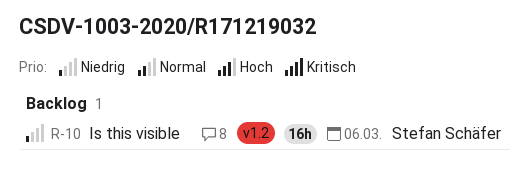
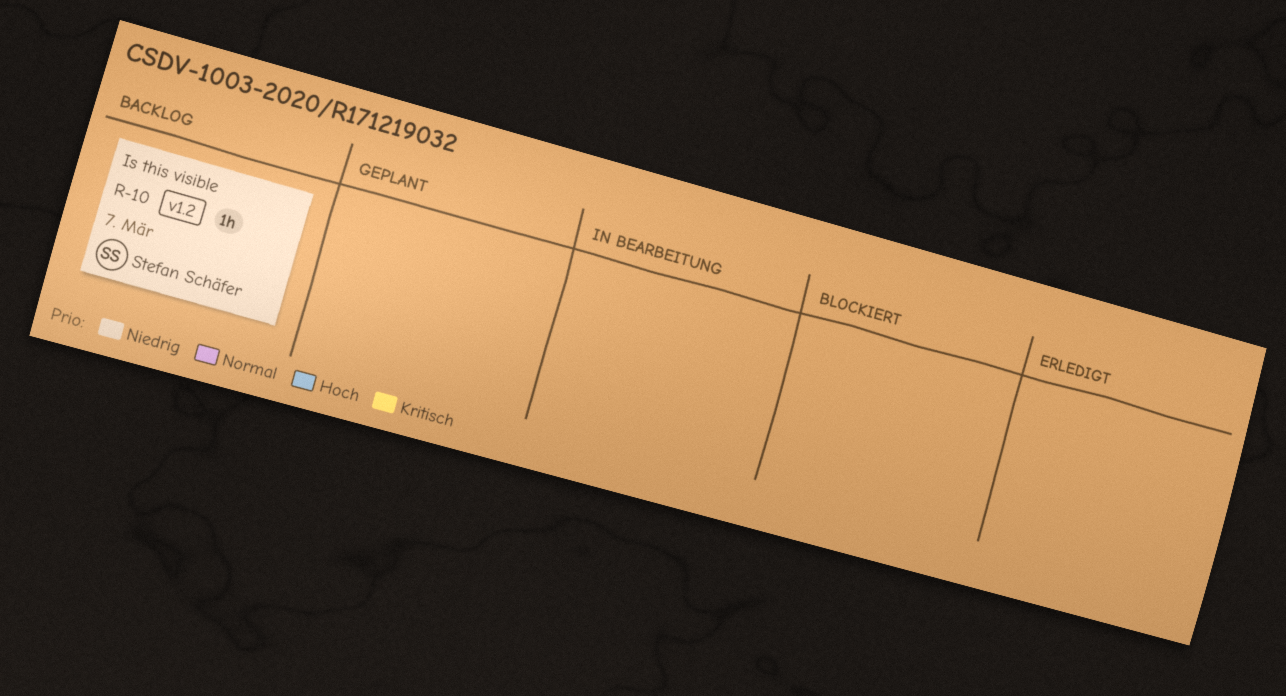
R-10, estimate: 16h -> 1h
R-10, due: Mar 6 -> Mar 7

